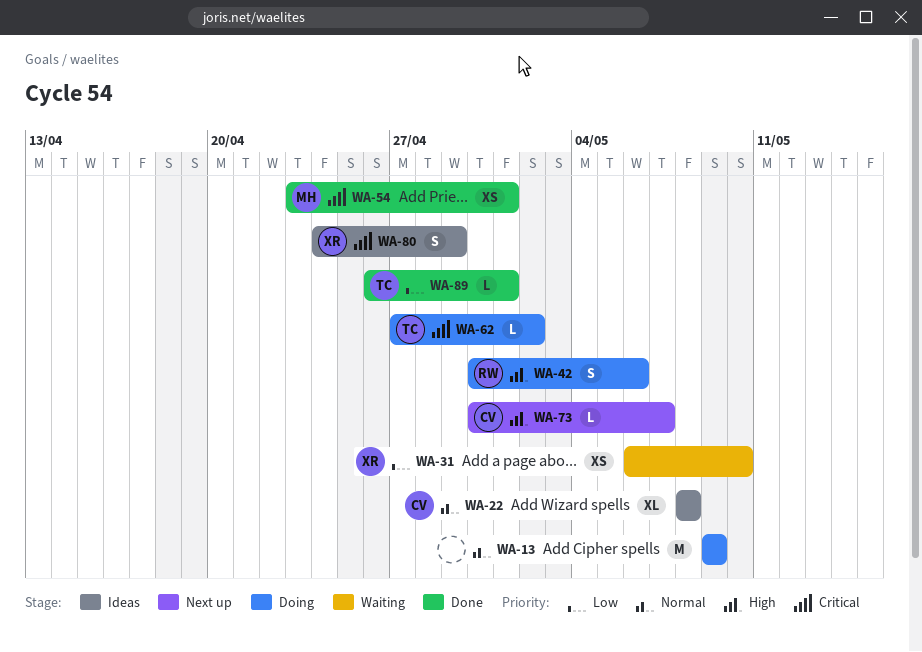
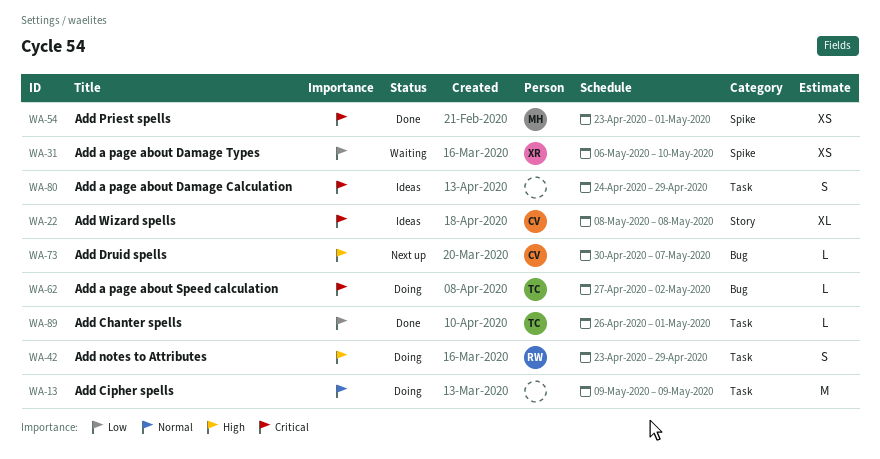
WA-22, priority: Normal -> Critical
WA-42, start: Apr 30 -> Apr 23
WA-42, due: May 6 -> Apr 29
WA-80, owner: XR -> none

